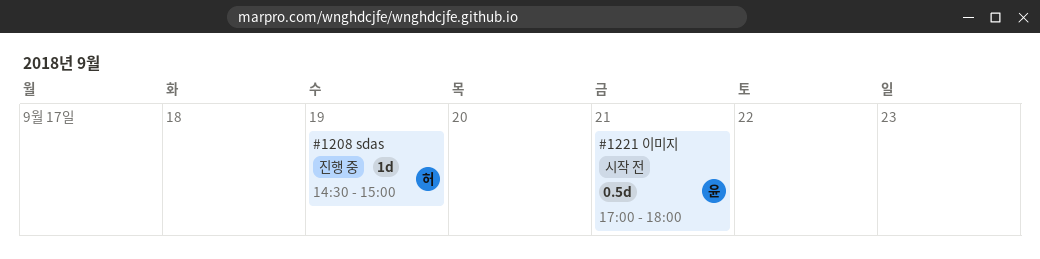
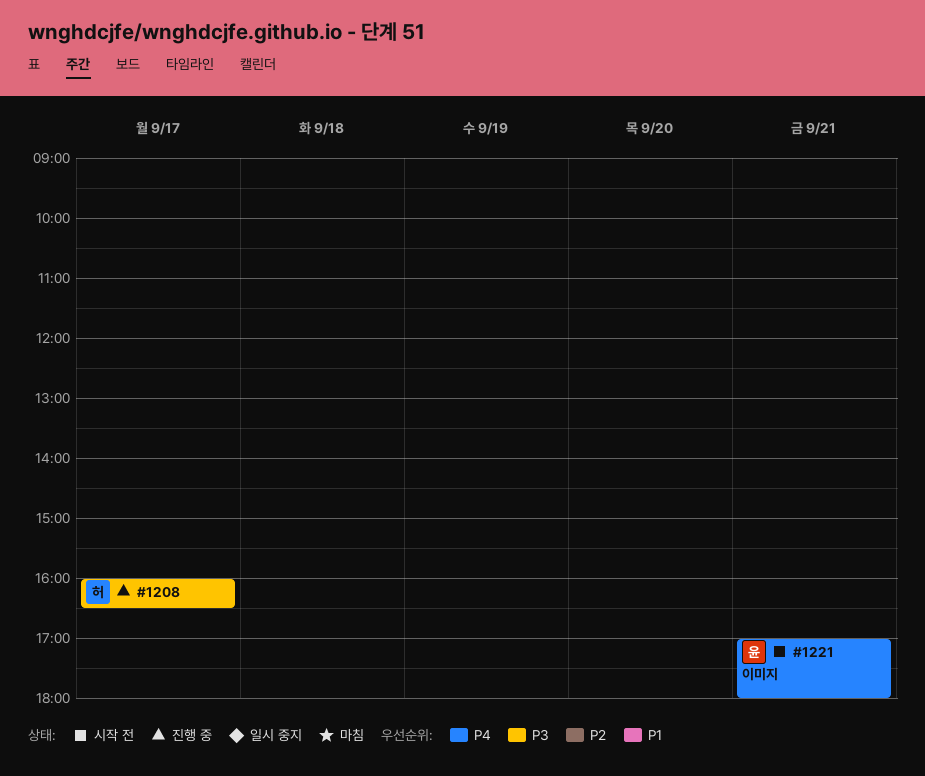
#1208, day: Sep 19 -> Sep 17
#1208, begins: 14:30 -> 16:00
#1208, ends: 15:00 -> 16:30

